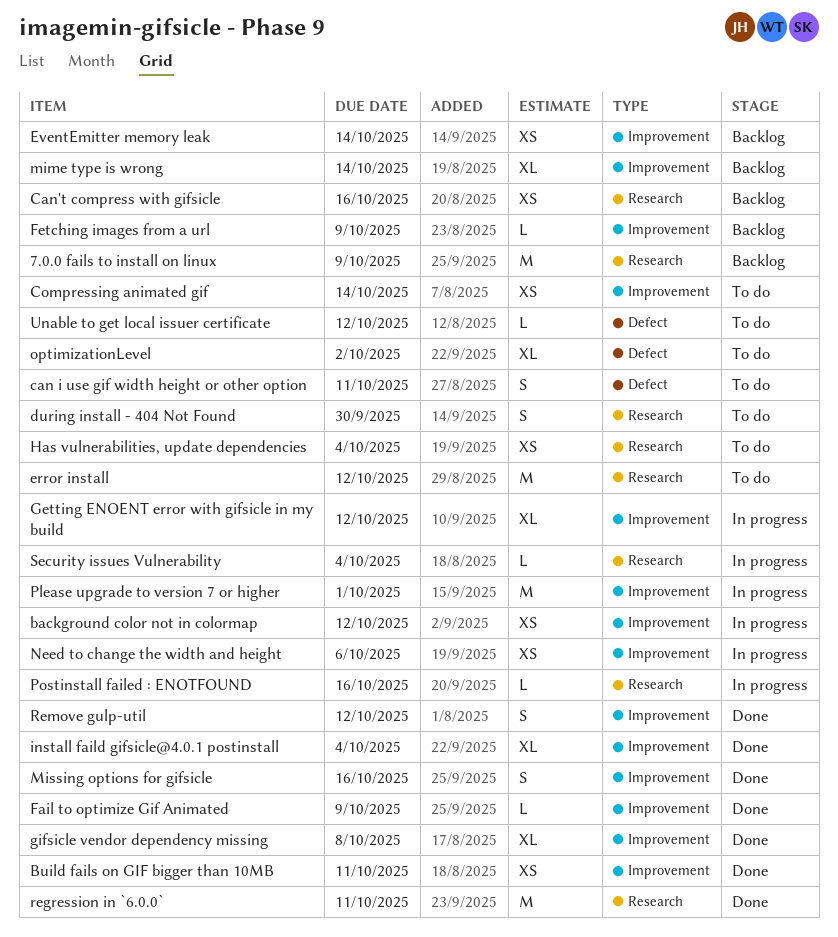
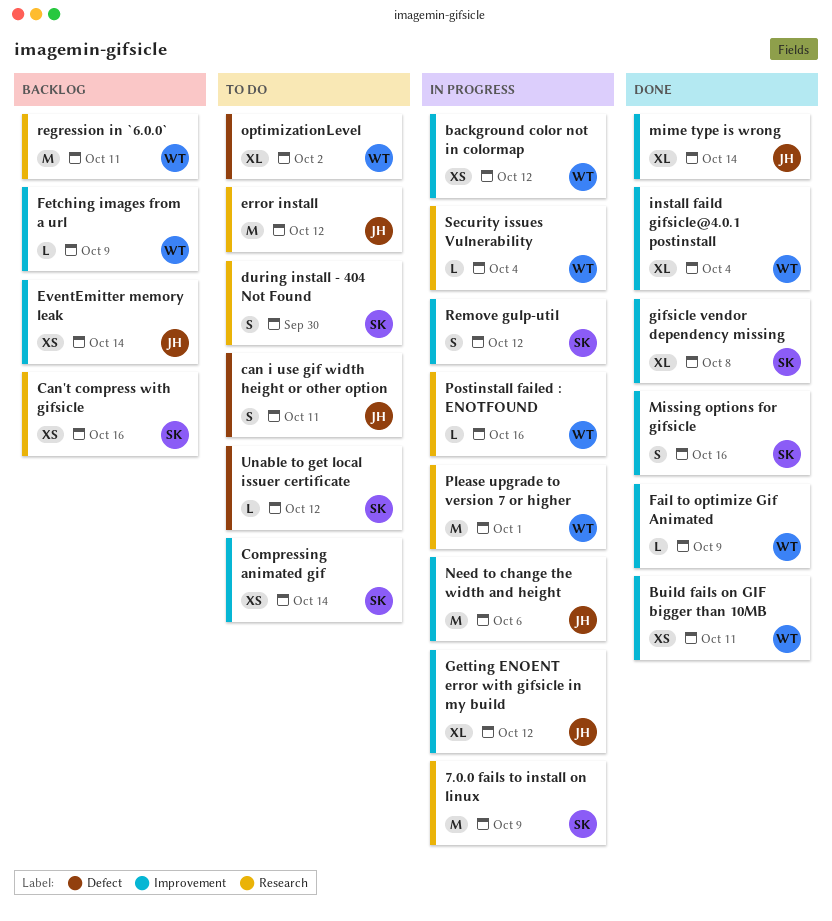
7.0.0 fails to install on linux, status: Backlog -> In progress
Has vulnerabilities, update dependencies: present -> none
mime type is wrong, status: Backlog -> Done
Need to change the width and height, estimate: XS -> M
Please upgrade to version 7 or higher, label: Improvement -> Research
regression in `6.0.0`, status: Done -> Backlog
Remove gulp-util, status: Done -> In progress

